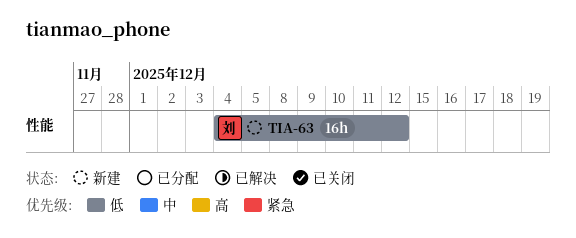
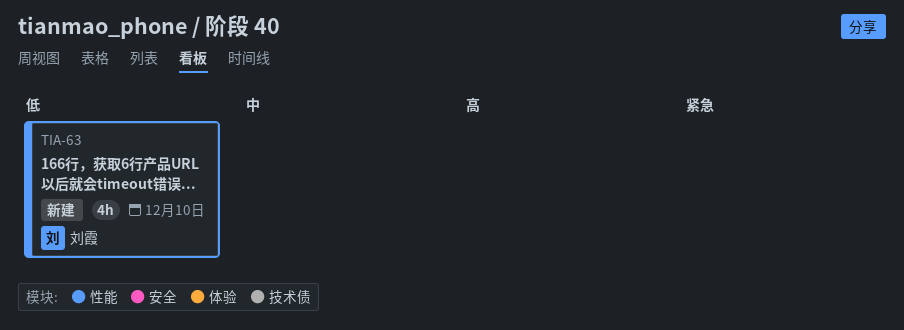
TIA-63, estimate: 16h -> 4h
TIA-63, due: Dec 12 -> Dec 10

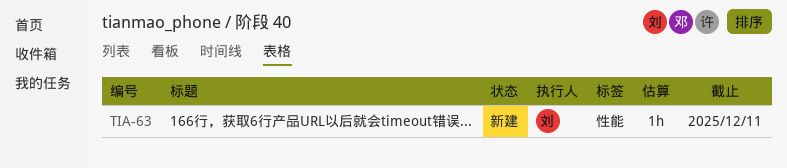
TIA-63, estimate: 4h -> 1h
TIA-63, due: Dec 10 -> Dec 11

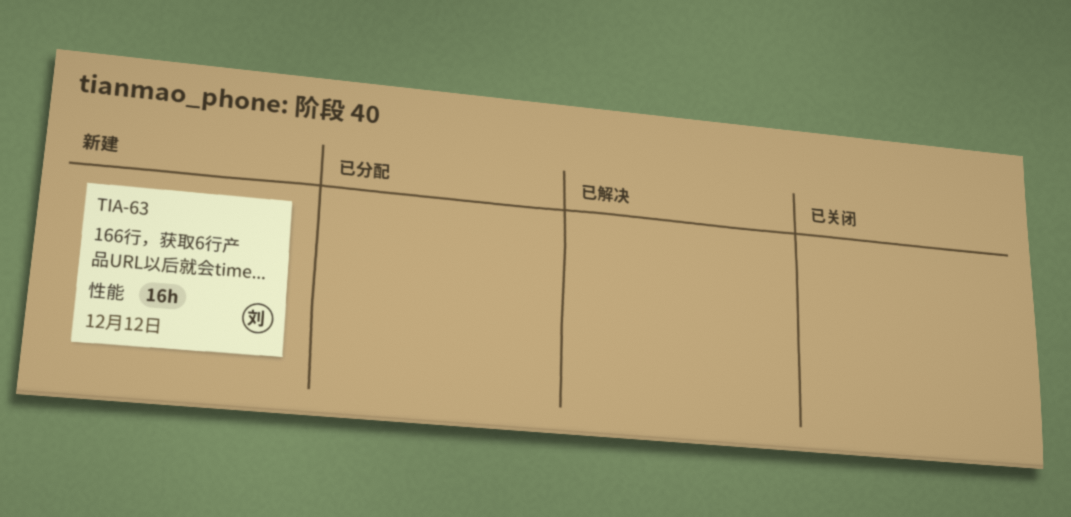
TIA-63, estimate: 1h -> 16h
TIA-63, due: Dec 11 -> Dec 12

